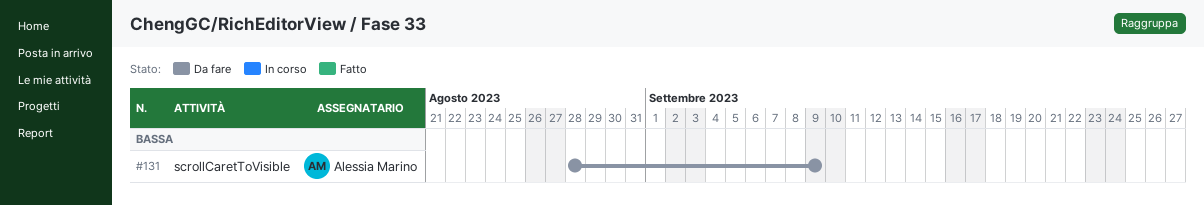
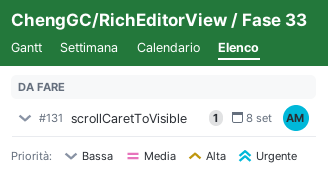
#131, due: Sep 9 -> Sep 8

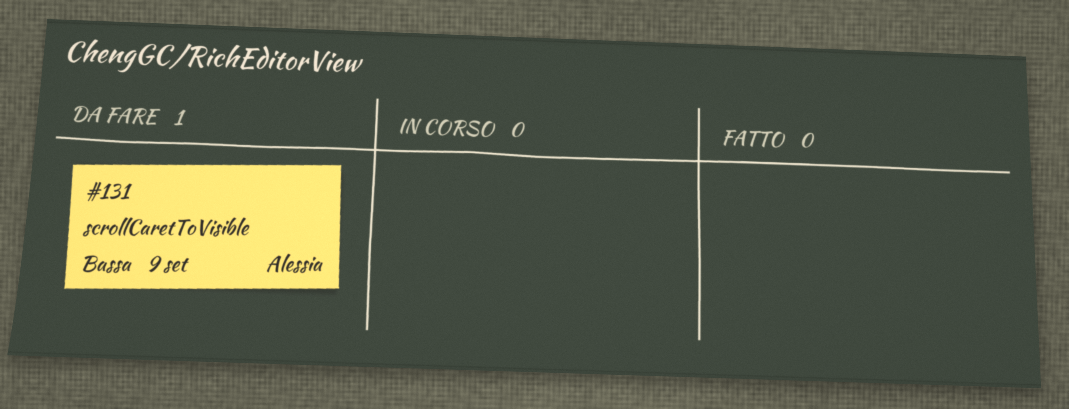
#131, due: Sep 8 -> Sep 9

